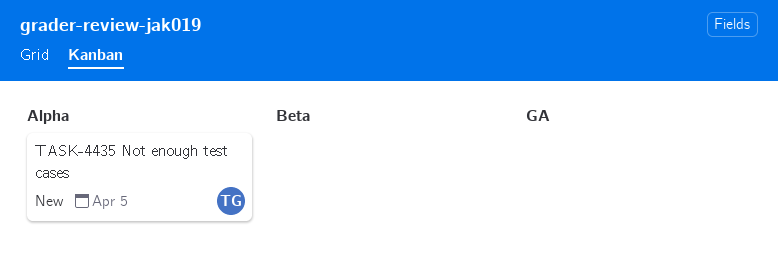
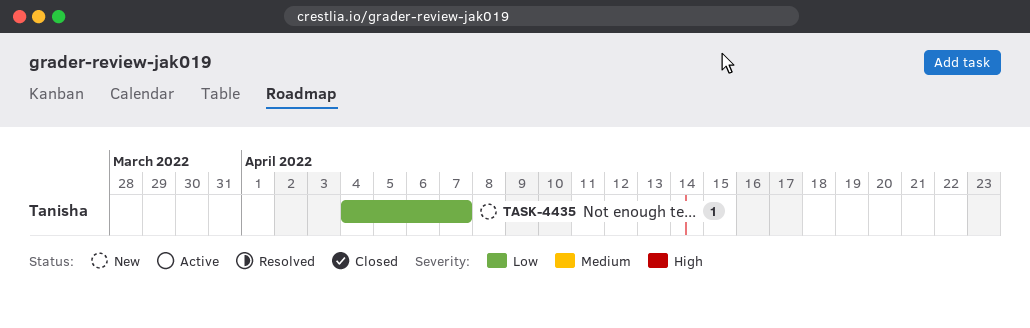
TASK-4435, due: Apr 5 -> Apr 7

